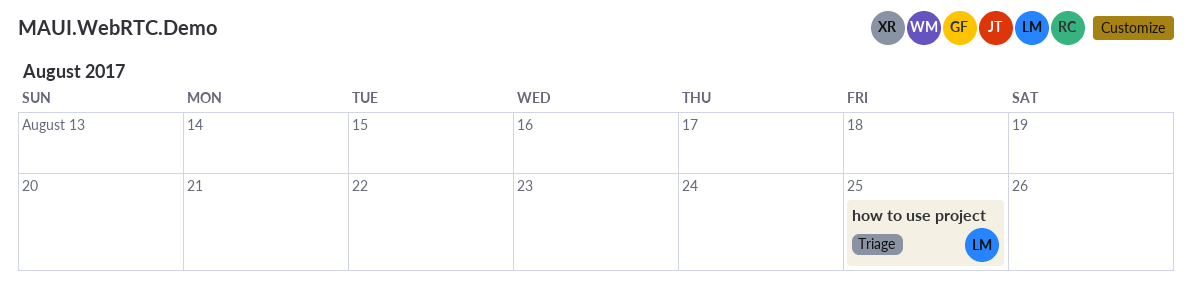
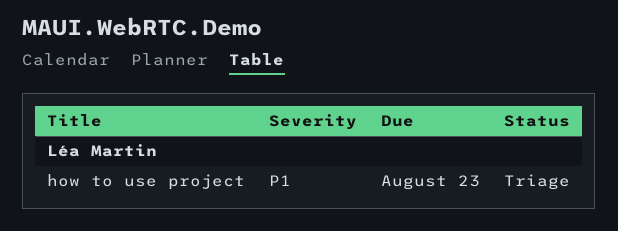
how to use project, due: Aug 25 -> Aug 23

